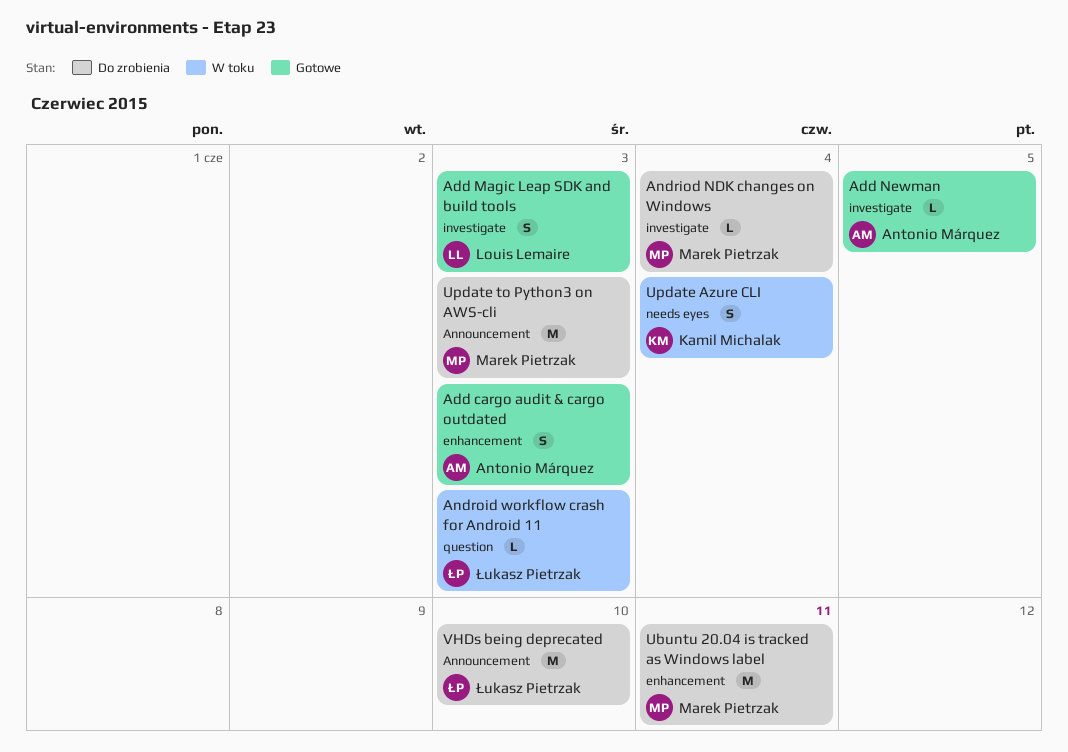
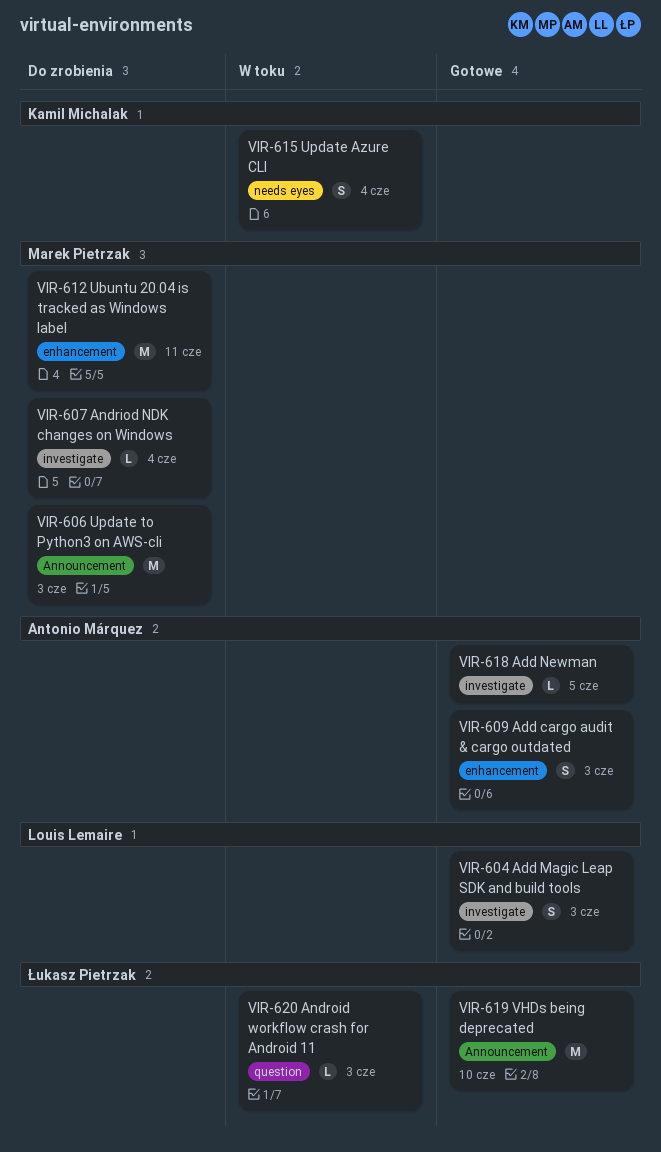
VHDs being deprecated, status: Do zrobienia -> Gotowe

